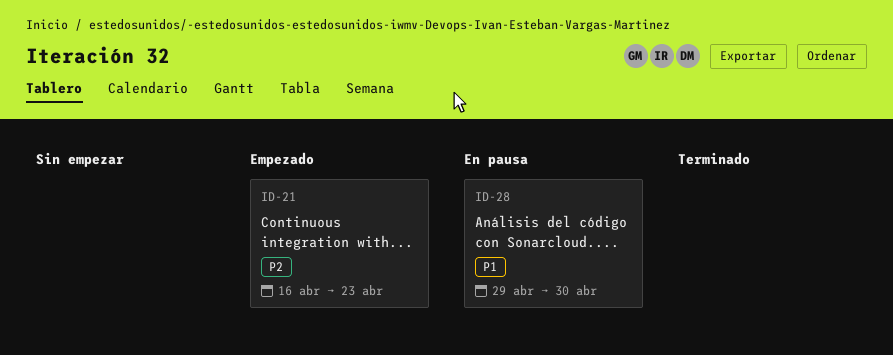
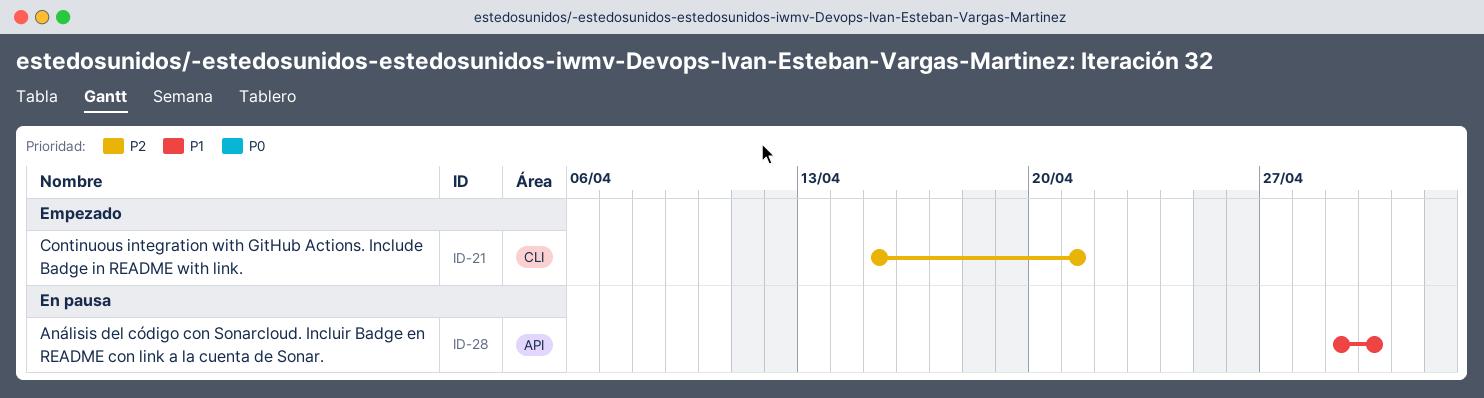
ID-21, start: Apr 16 -> Apr 15
ID-21, due: Apr 23 -> Apr 21

